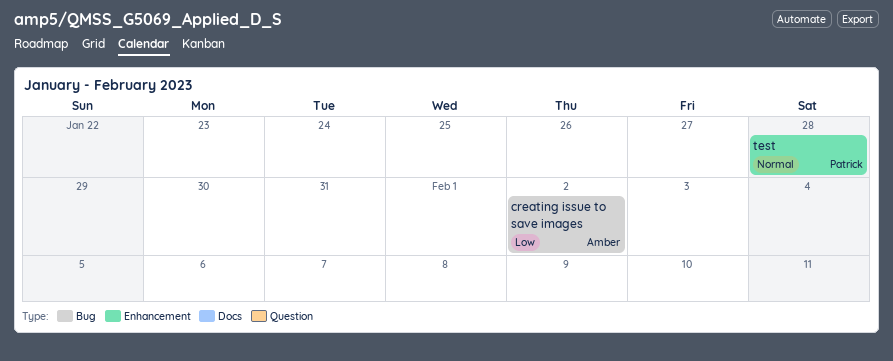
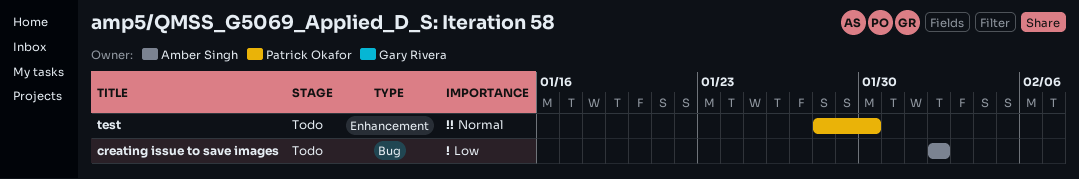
test, due: Jan 28 -> Jan 30

